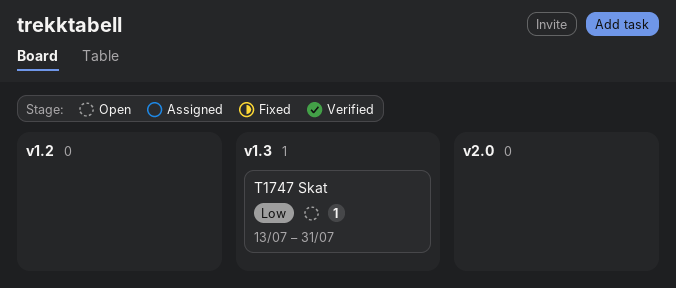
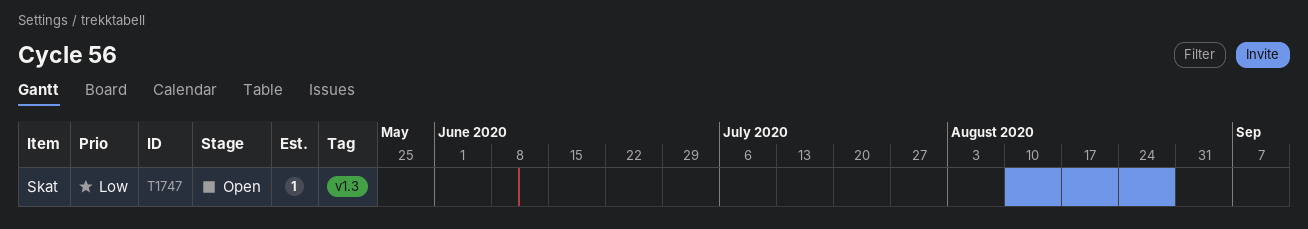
T1747, start: Jul 13 -> Aug 10
T1747, due: Jul 31 -> Aug 28

